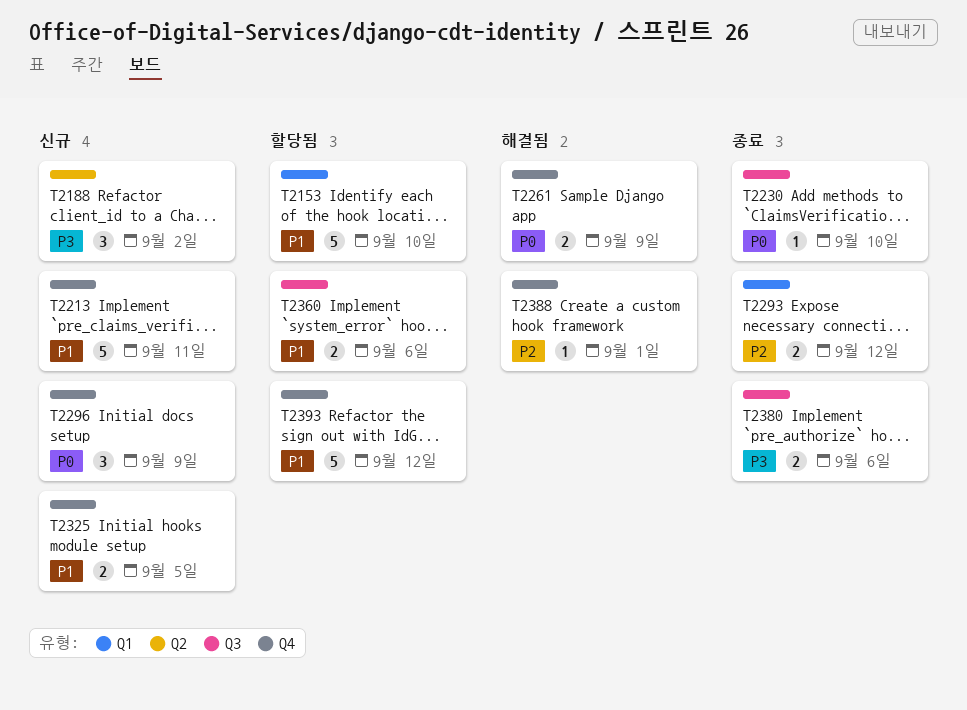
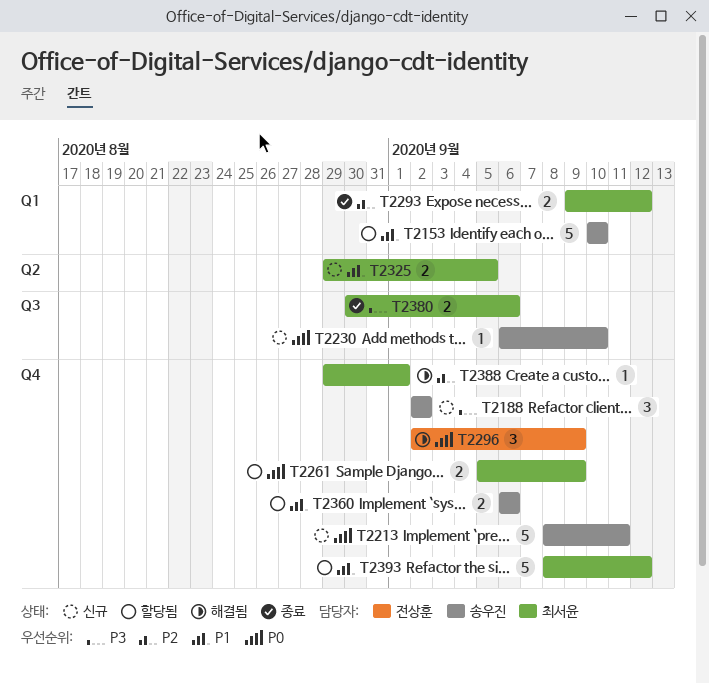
T2188, label: Q2 -> Q4
T2213, priority: P1 -> P0
T2230, status: 종료 -> 신규
T2261, status: 해결됨 -> 할당됨
T2296, status: 신규 -> 해결됨
T2325, label: Q4 -> Q2
T2360, label: Q3 -> Q4

